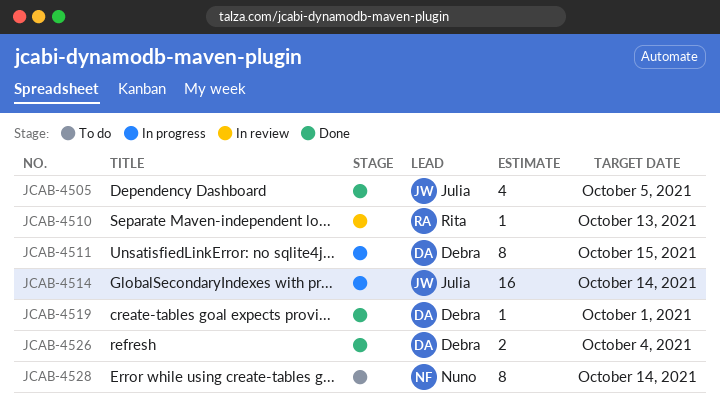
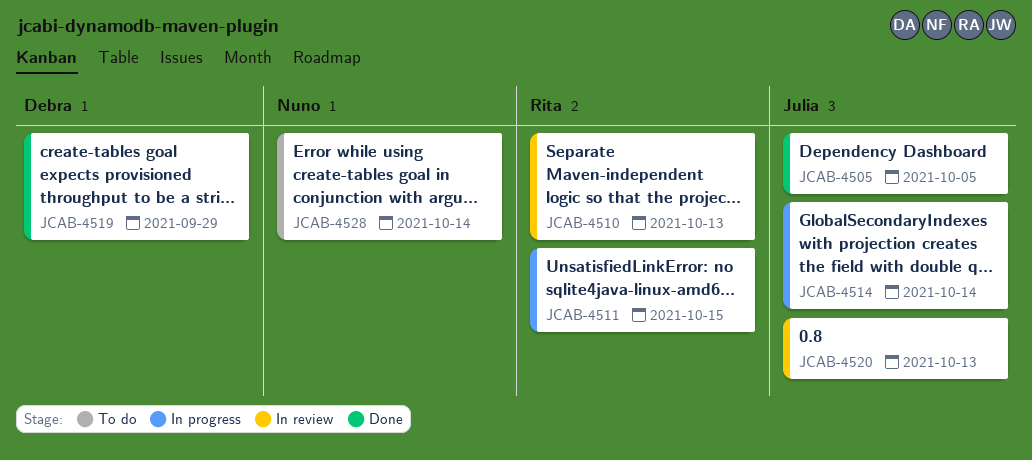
JCAB-4511, owner: Debra -> Rita
JCAB-4519, due: Oct 1 -> Sep 29
JCAB-4520: none -> present
JCAB-4526: present -> none

